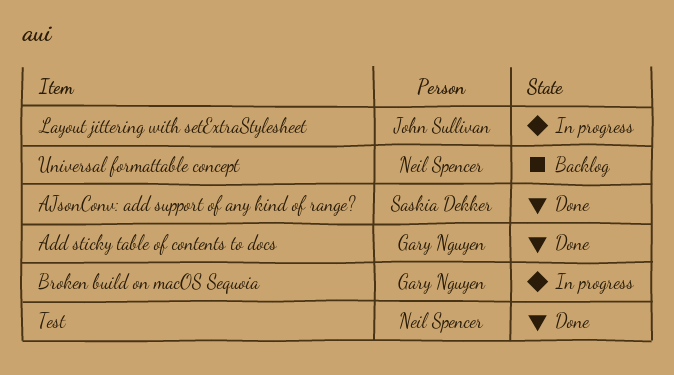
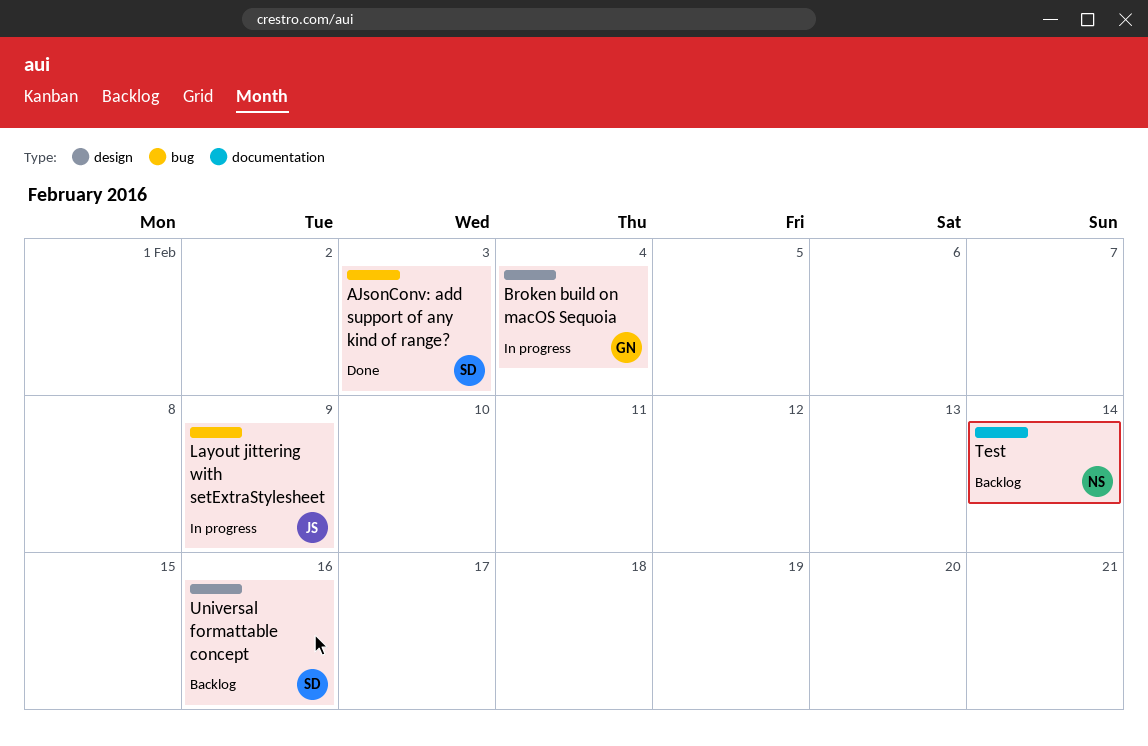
Add sticky table of contents to docs: present -> none
Test, status: Done -> Backlog
Universal formattable concept, owner: Neil Spencer -> Saskia Dekker

